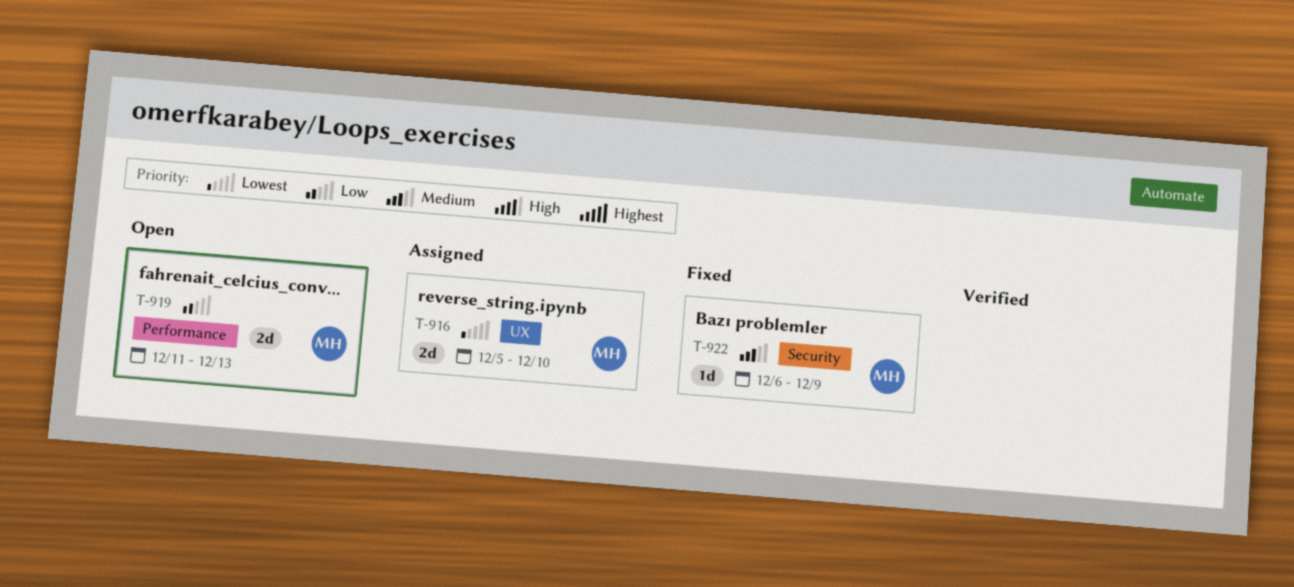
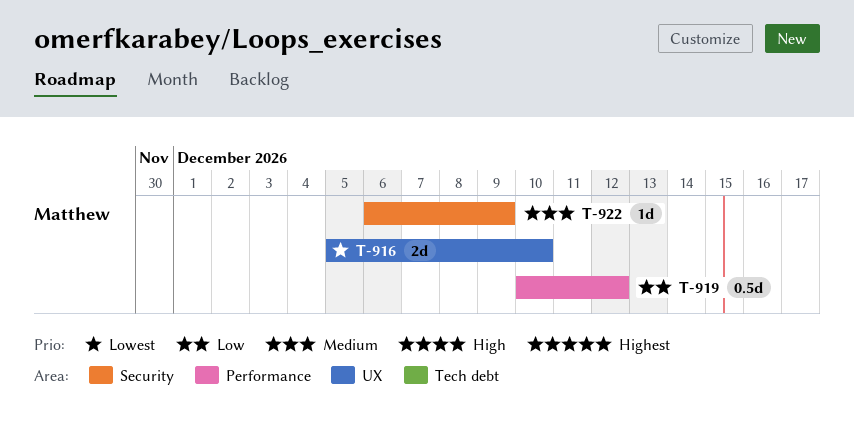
T-919, estimate: 2d -> 0.5d
T-919, start: Dec 11 -> Dec 10
T-919, due: Dec 13 -> Dec 12

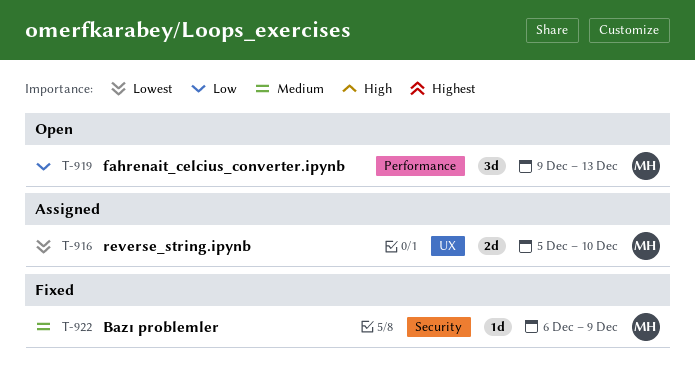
T-919, estimate: 0.5d -> 3d
T-919, start: Dec 10 -> Dec 9
T-919, due: Dec 12 -> Dec 13

